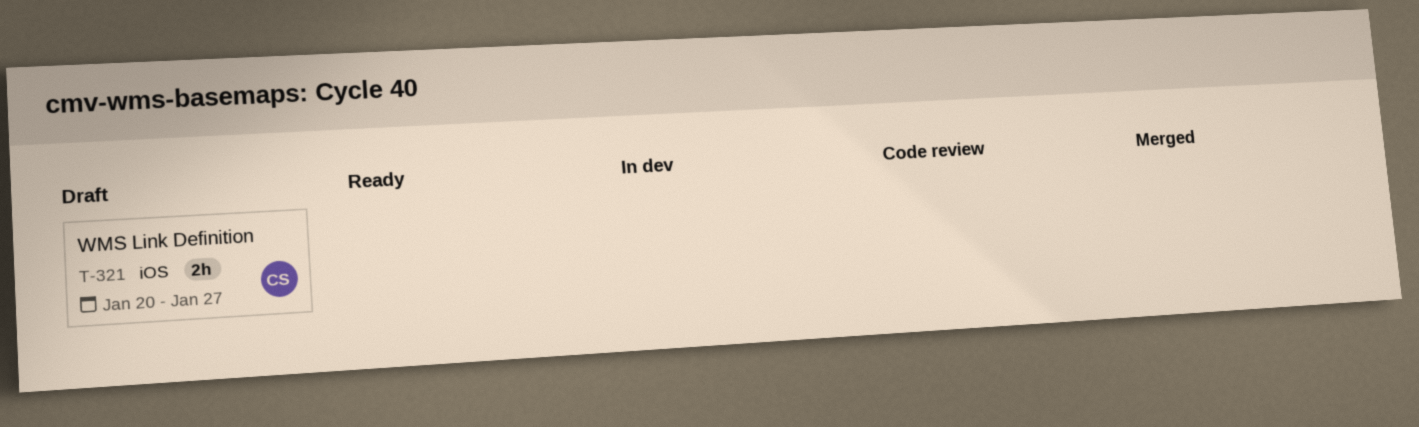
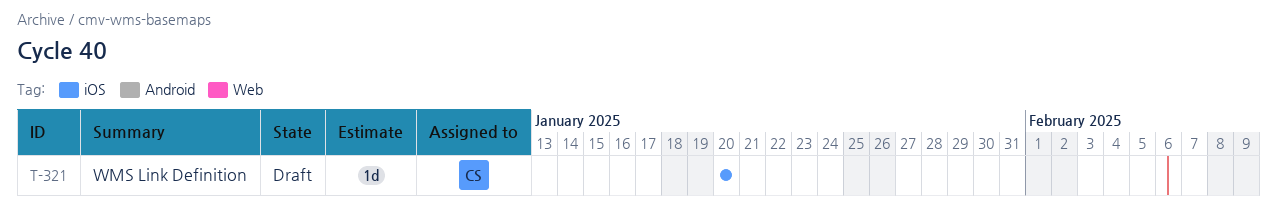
T-321, estimate: 2h -> 1d
T-321, due: Jan 27 -> Jan 20

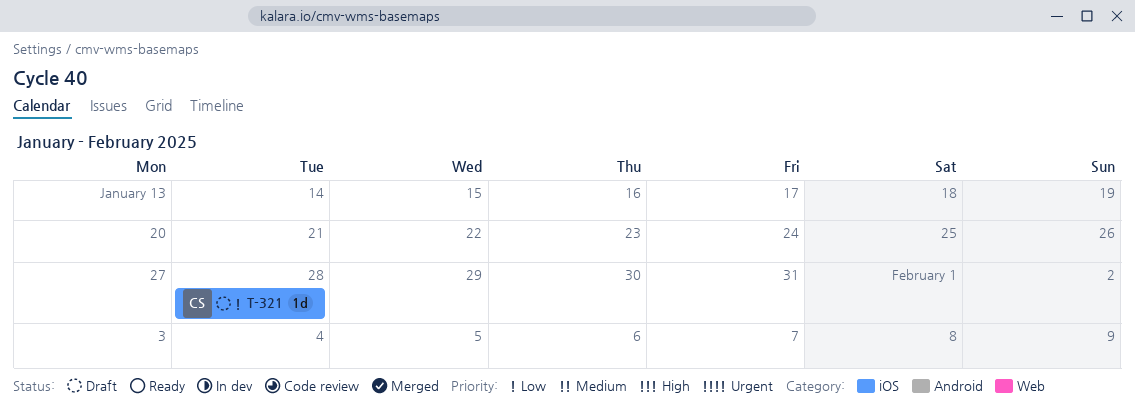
T-321, start: Jan 20 -> Jan 28
T-321, due: Jan 20 -> Jan 28

